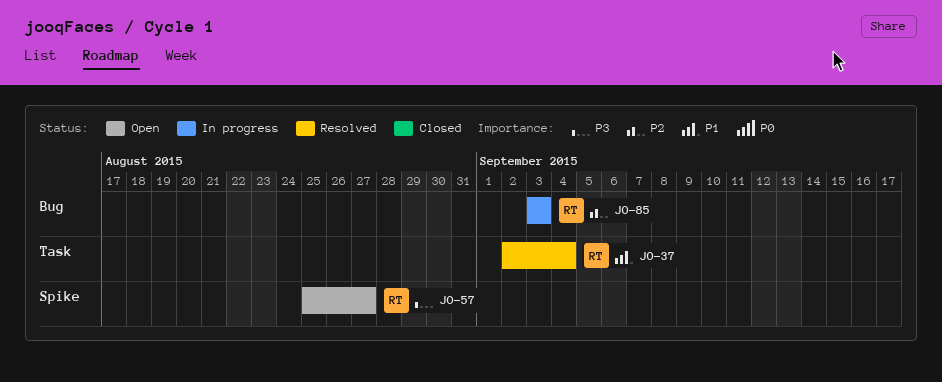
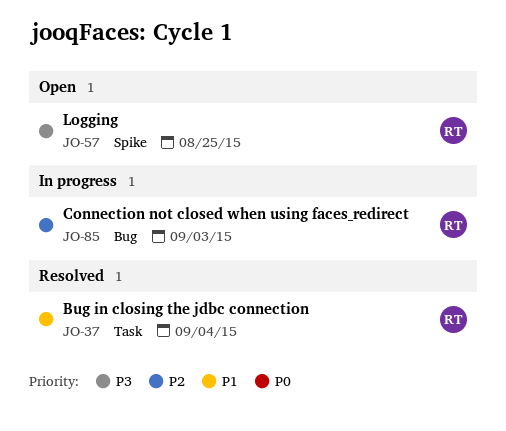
JO-57, due: Aug 27 -> Aug 25

